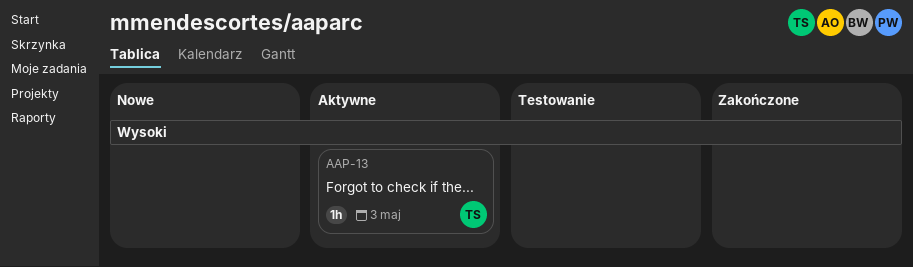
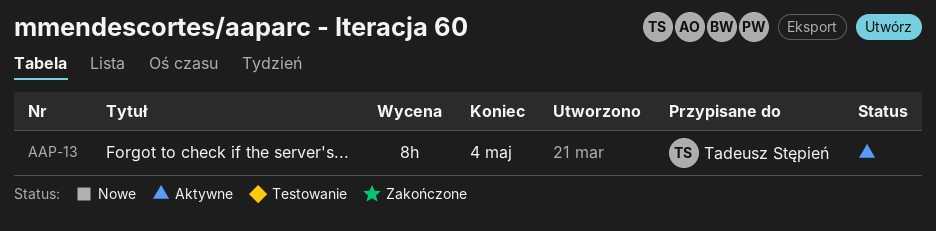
AAP-13, estimate: 1h -> 8h
AAP-13, due: May 3 -> May 4

